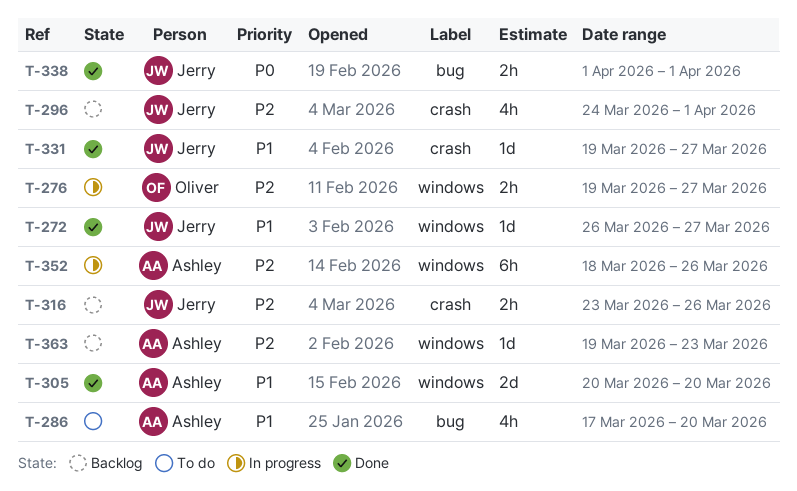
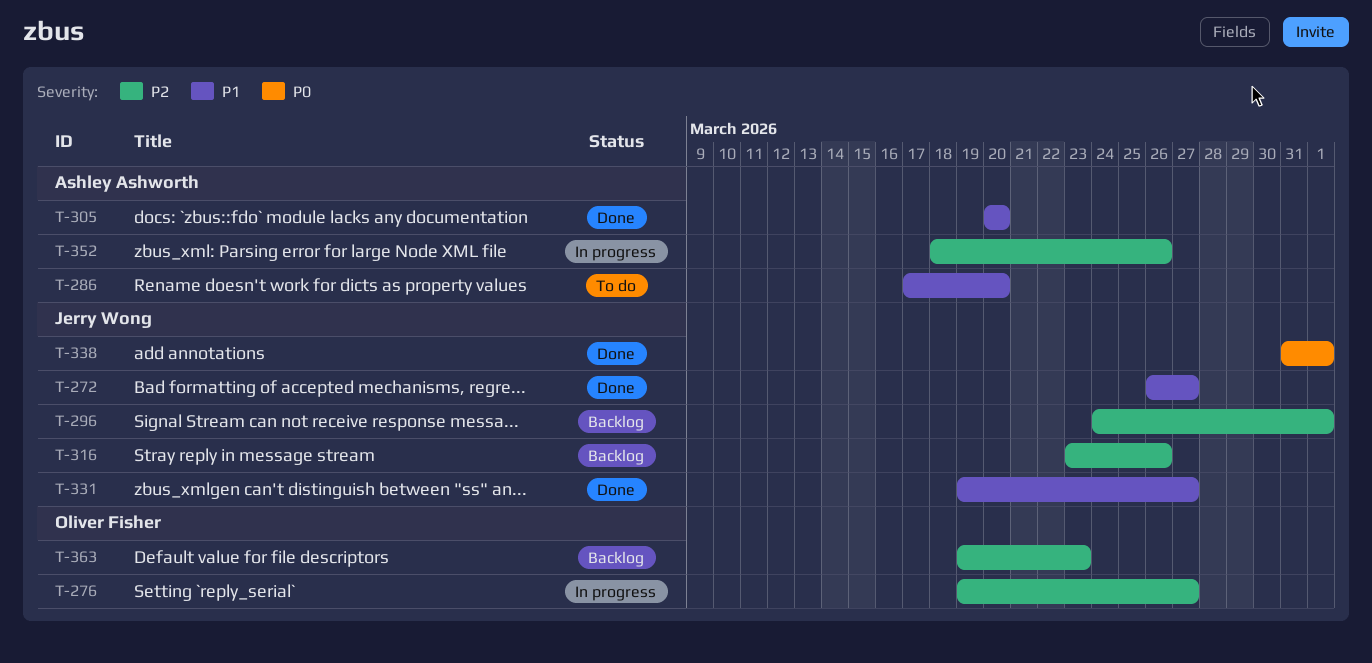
T-338, start: Apr 1 -> Mar 31
T-363, owner: Ashley Ashworth -> Oliver Fisher

